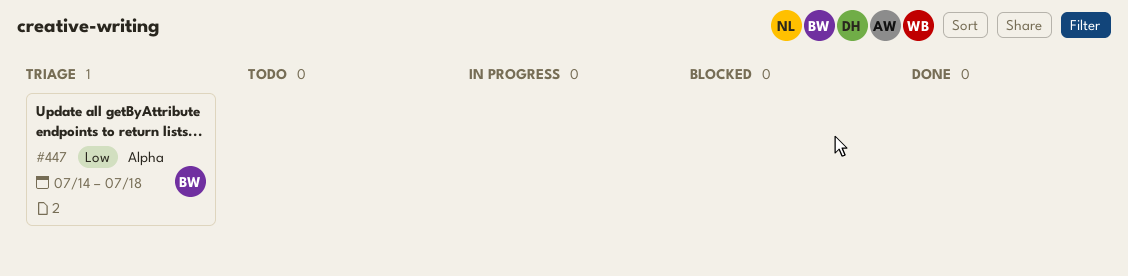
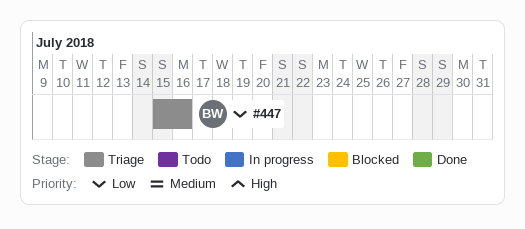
#447, start: Jul 14 -> Jul 15
#447, due: Jul 18 -> Jul 16

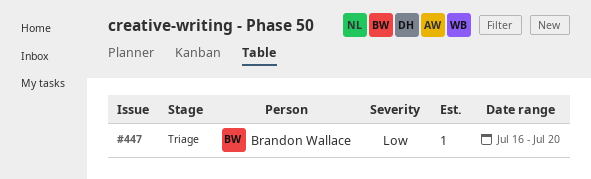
#447, start: Jul 15 -> Jul 16
#447, due: Jul 16 -> Jul 20

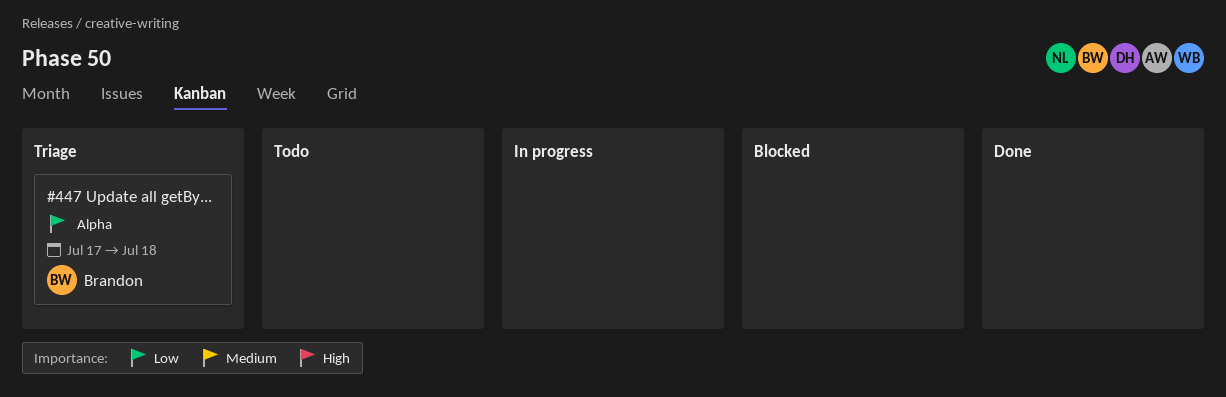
#447, start: Jul 16 -> Jul 17
#447, due: Jul 20 -> Jul 18

